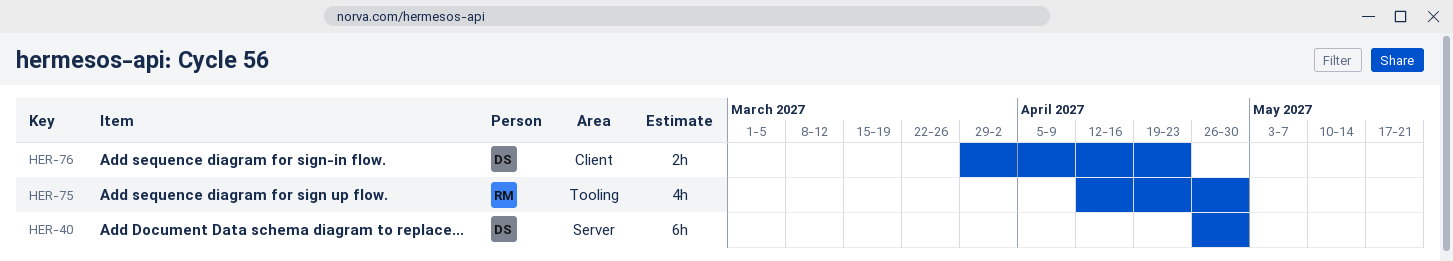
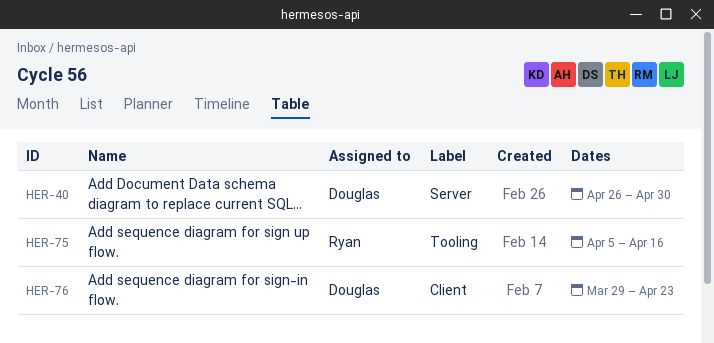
HER-75, start: Apr 12 -> Apr 5
HER-75, due: Apr 30 -> Apr 16

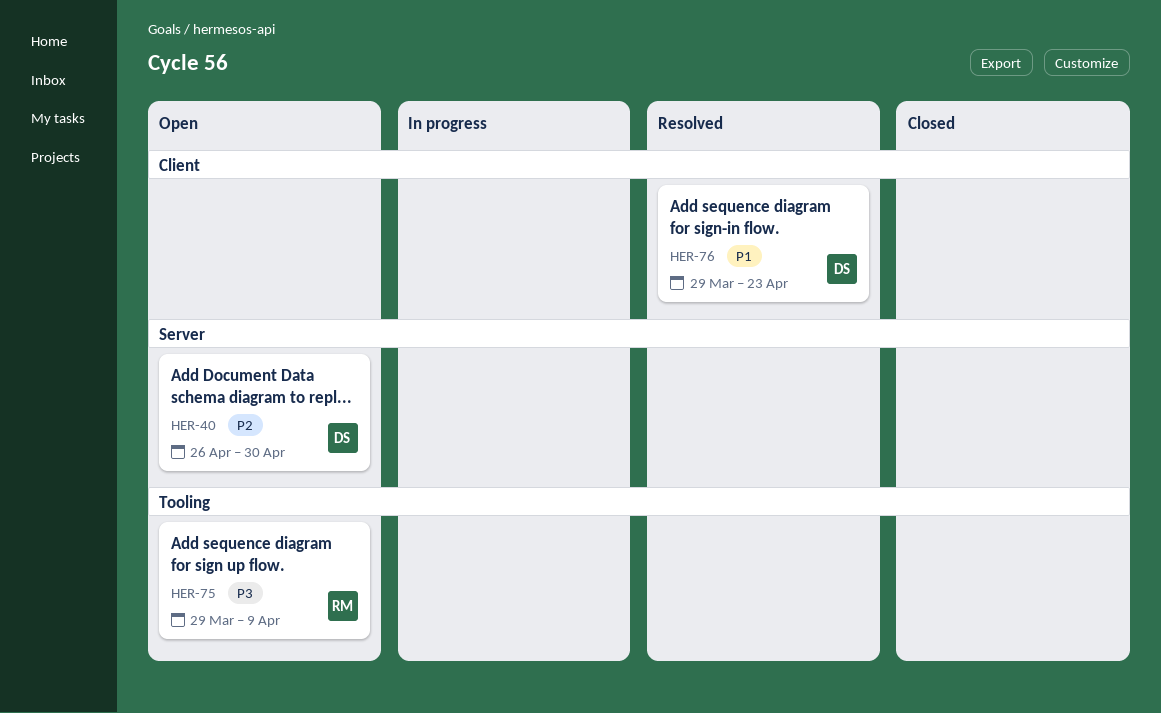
HER-75, start: Apr 5 -> Mar 29
HER-75, due: Apr 16 -> Apr 9

